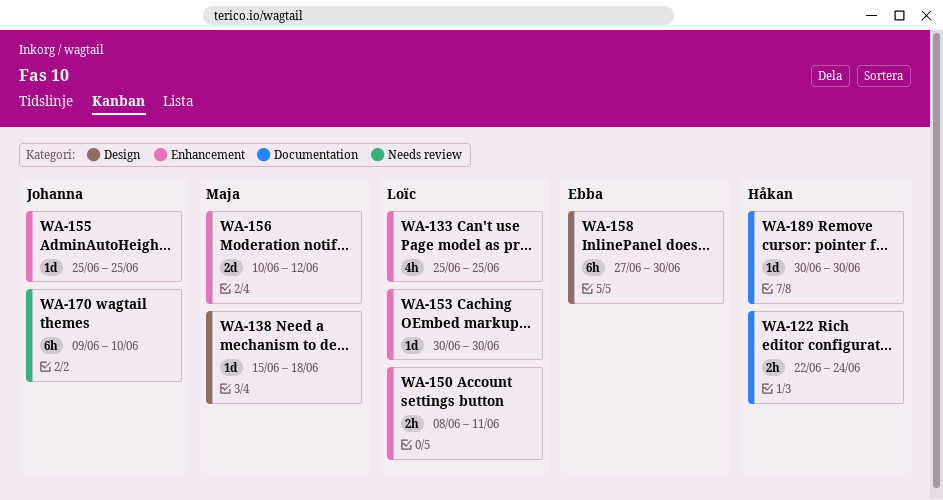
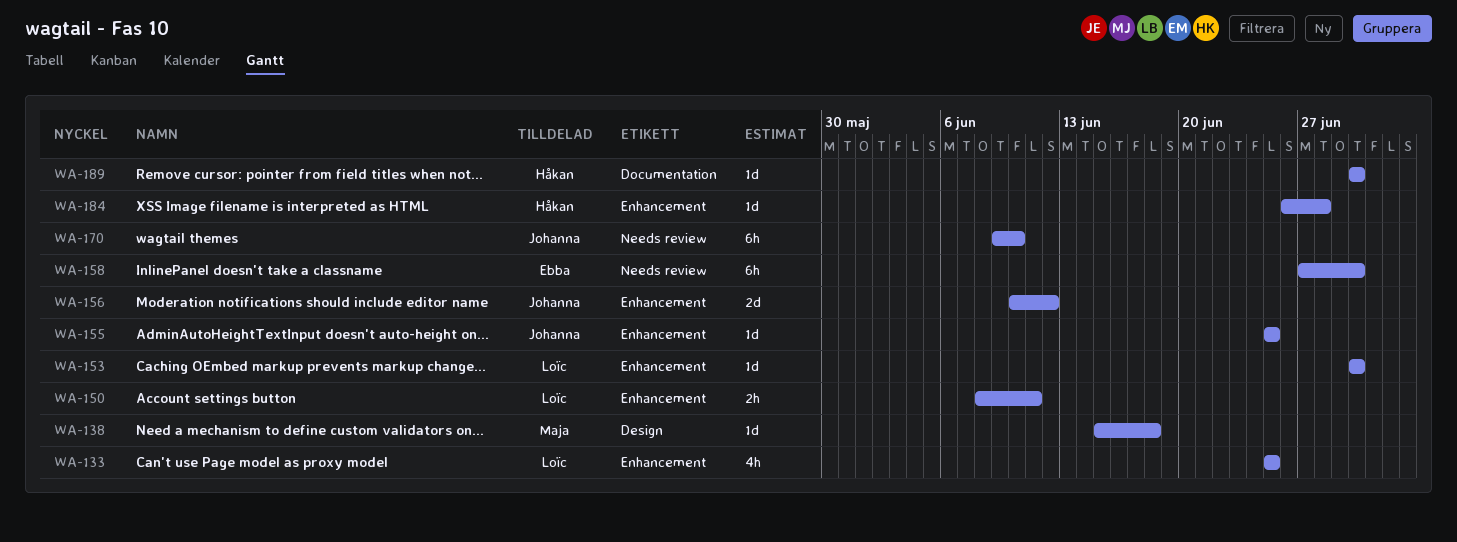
WA-122: present -> none
WA-156, owner: Maja -> Johanna
WA-158, label: Design -> Needs review
WA-184: none -> present

